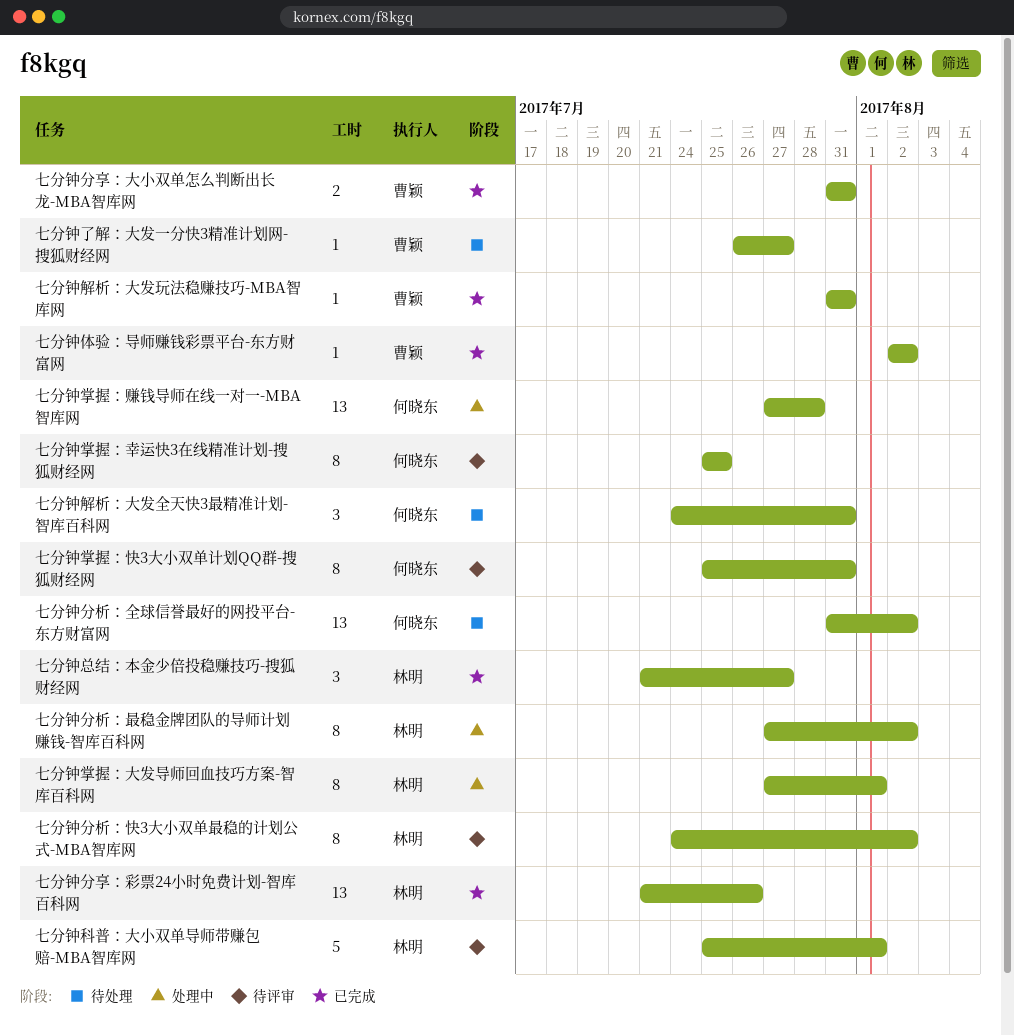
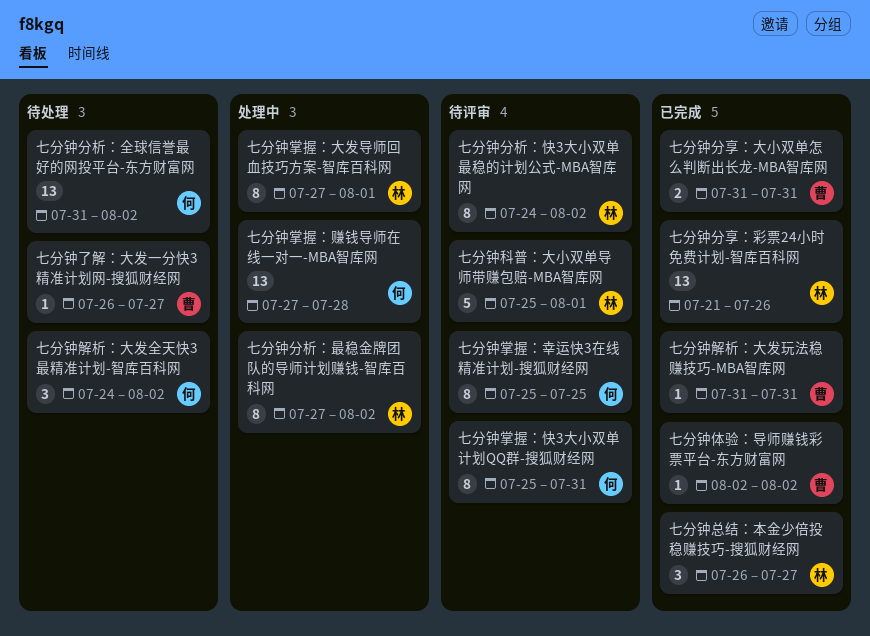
七分钟总结：本金少倍投稳赚技巧-搜狐财经网, start: Jul 21 -> Jul 26
七分钟解析：大发全天快3最精准计划-智库百科网, due: Jul 31 -> Aug 2

